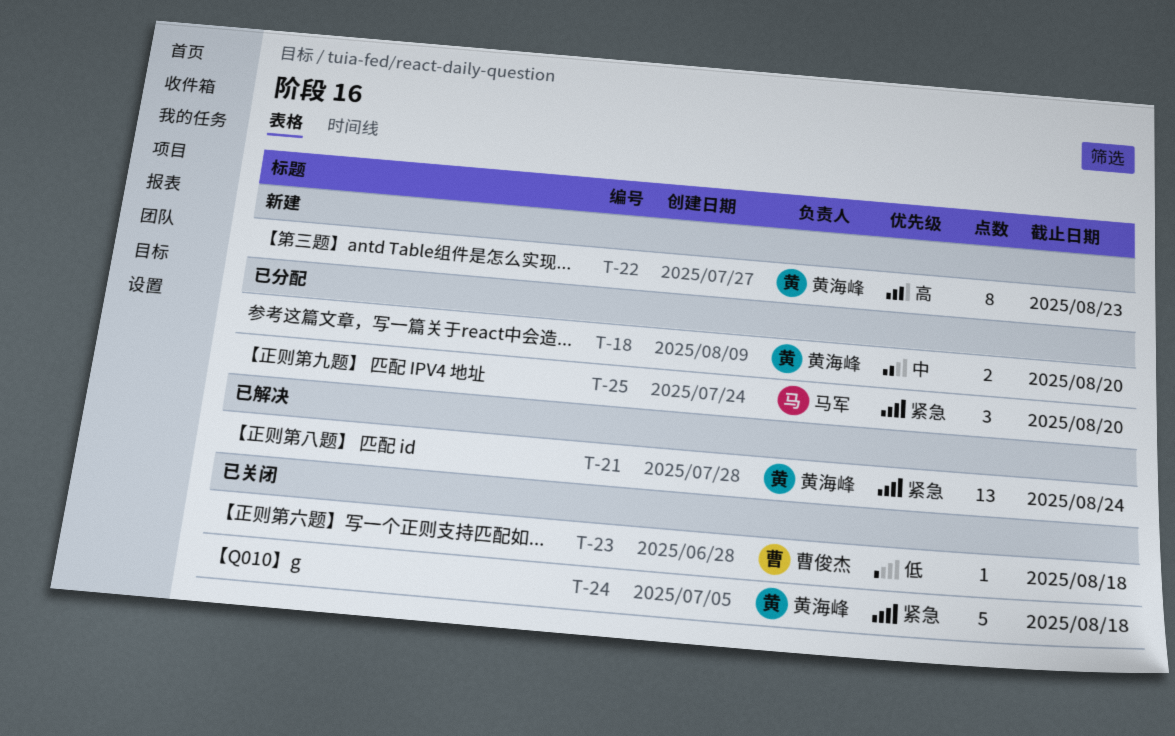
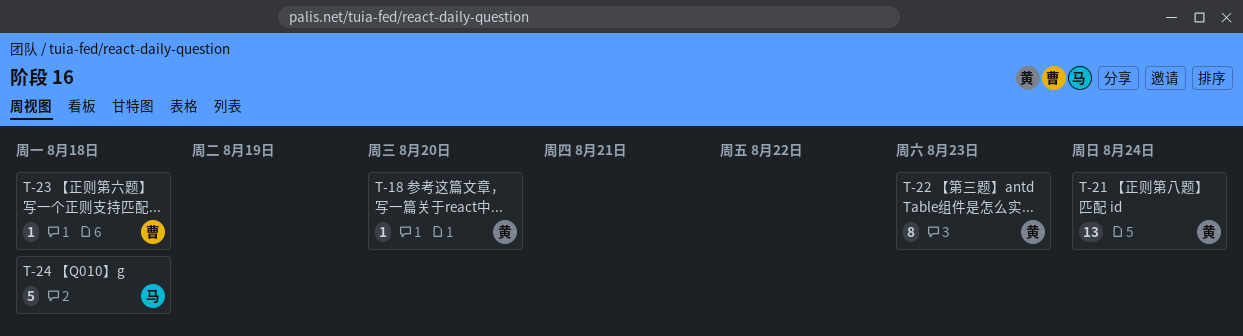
T-18, estimate: 2 -> 1
T-24, owner: 黄海峰 -> 马军
T-25: present -> none

